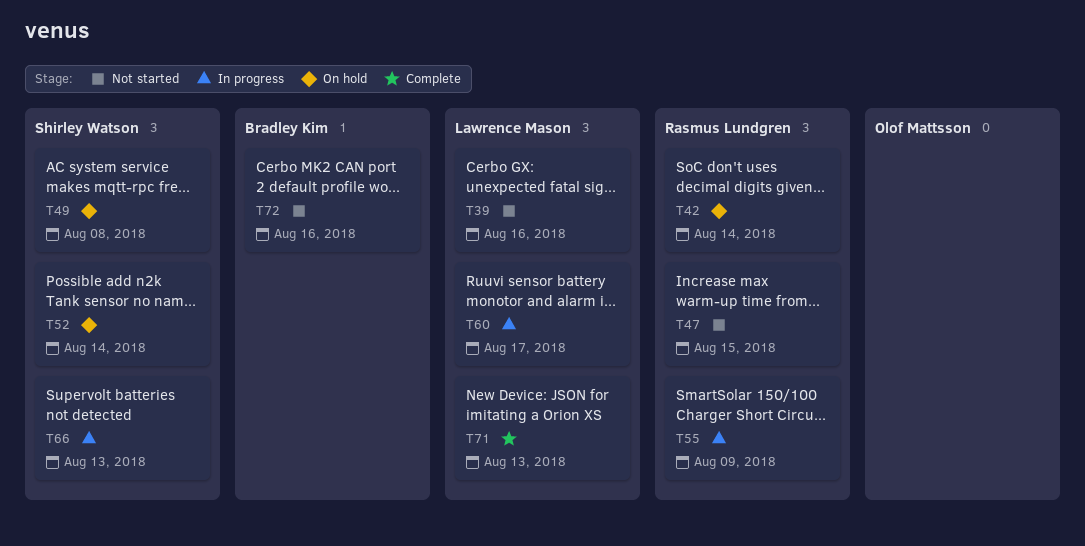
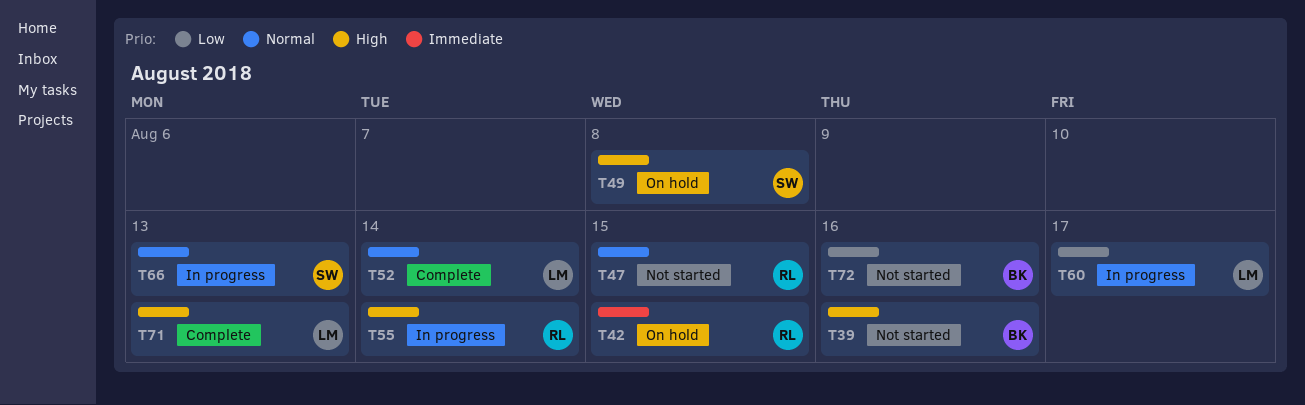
T39, owner: Lawrence Mason -> Bradley Kim
T42, due: Aug 14 -> Aug 15
T52, status: On hold -> Complete
T52, owner: Shirley Watson -> Lawrence Mason
T55, due: Aug 9 -> Aug 14

